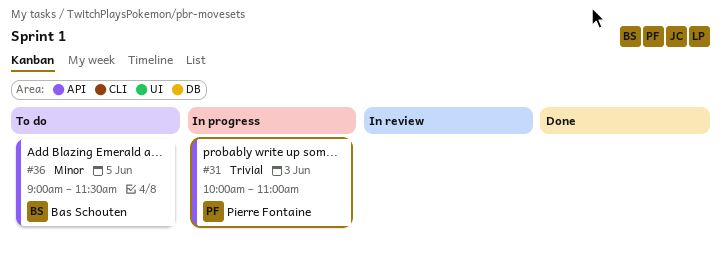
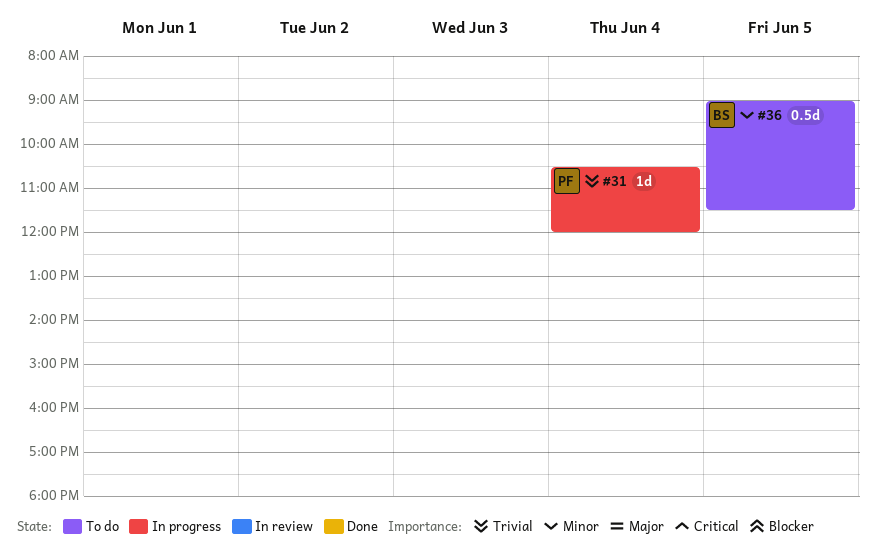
#31, day: Jun 3 -> Jun 4
#31, begins: 10:00 -> 10:30
#31, ends: 11:00 -> 12:00

